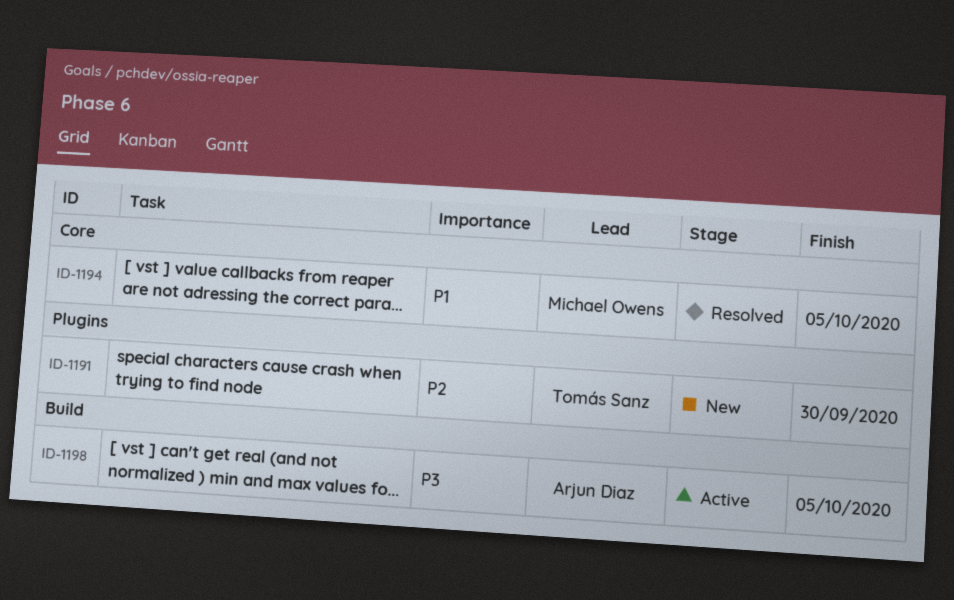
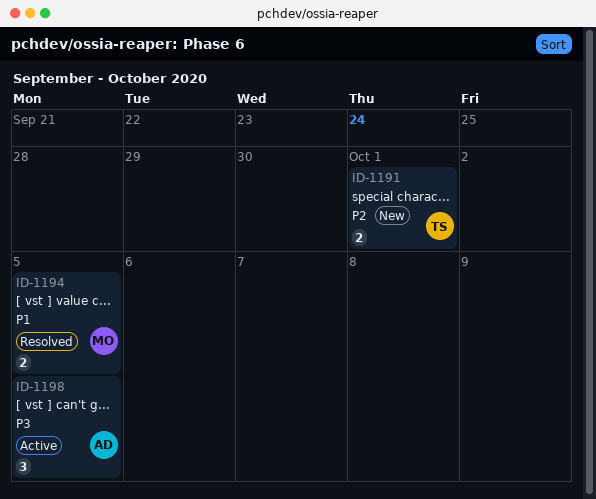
ID-1191, due: Sep 30 -> Oct 1

